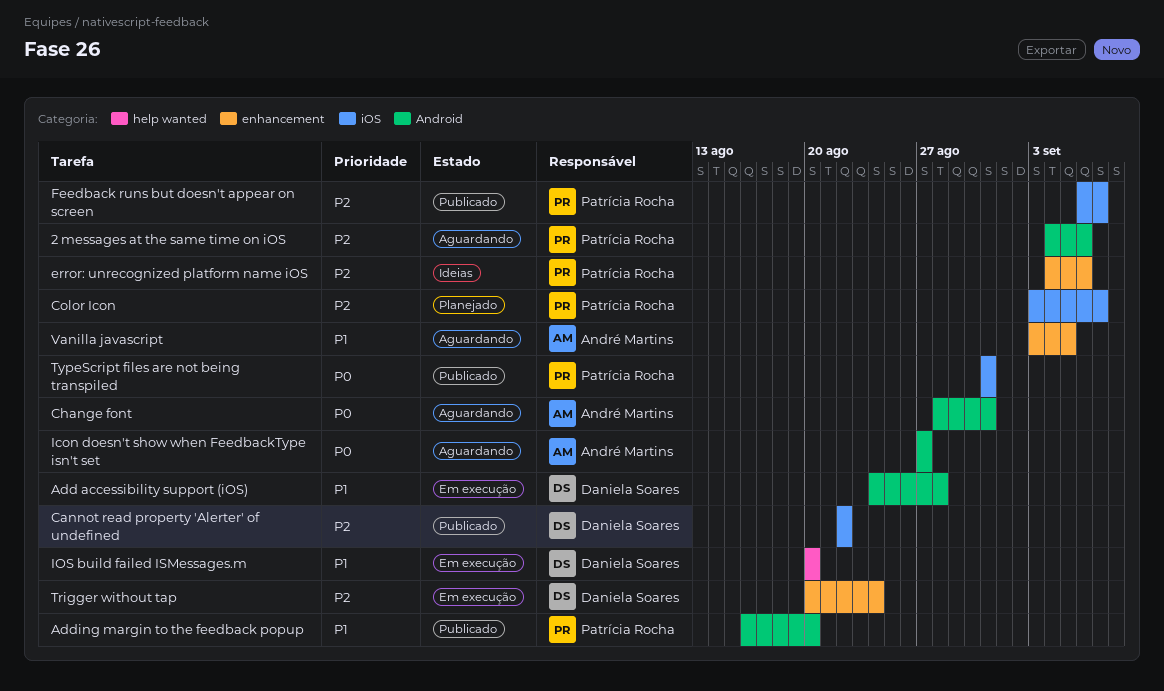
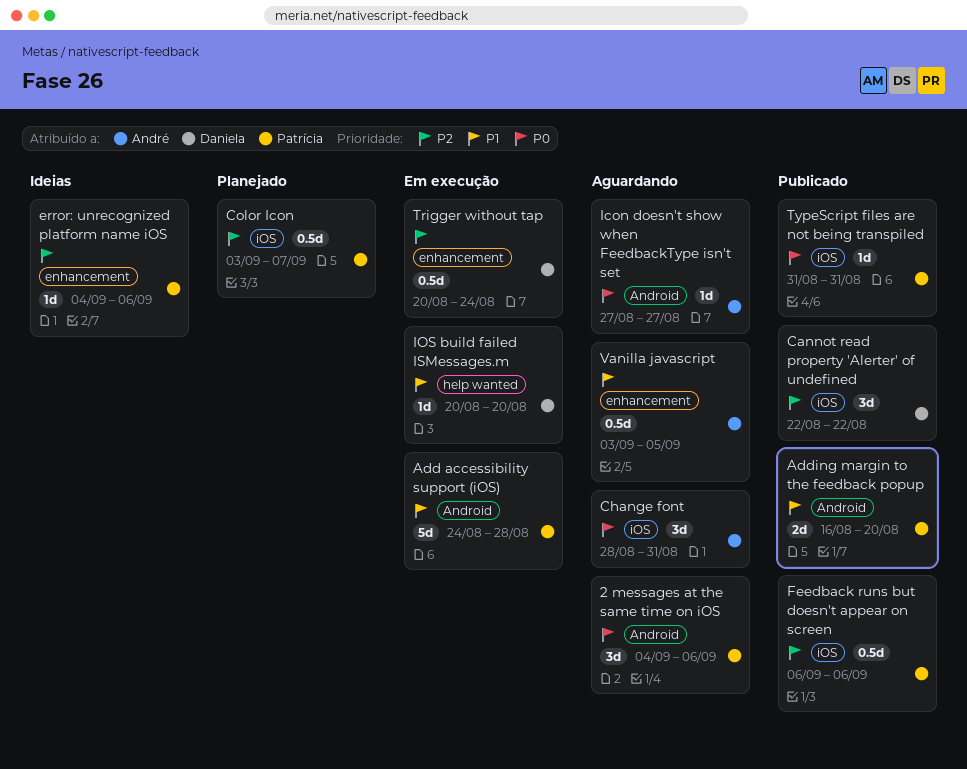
2 messages at the same time on iOS, priority: P2 -> P0
Add accessibility support (iOS), owner: Daniela Soares -> Patrícia Rocha
Change font, label: Android -> iOS
Feedback runs but doesn't appear on screen, due: Sep 7 -> Sep 6

